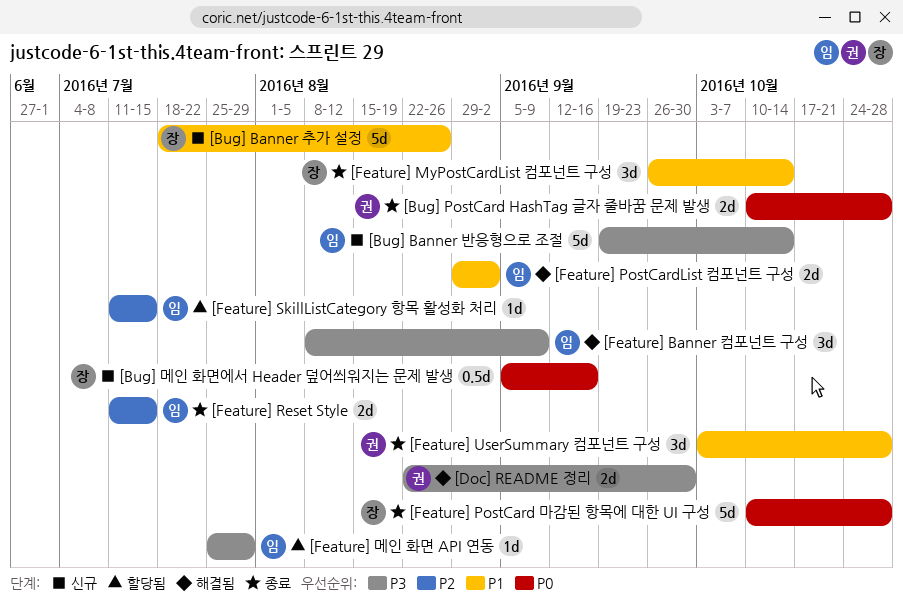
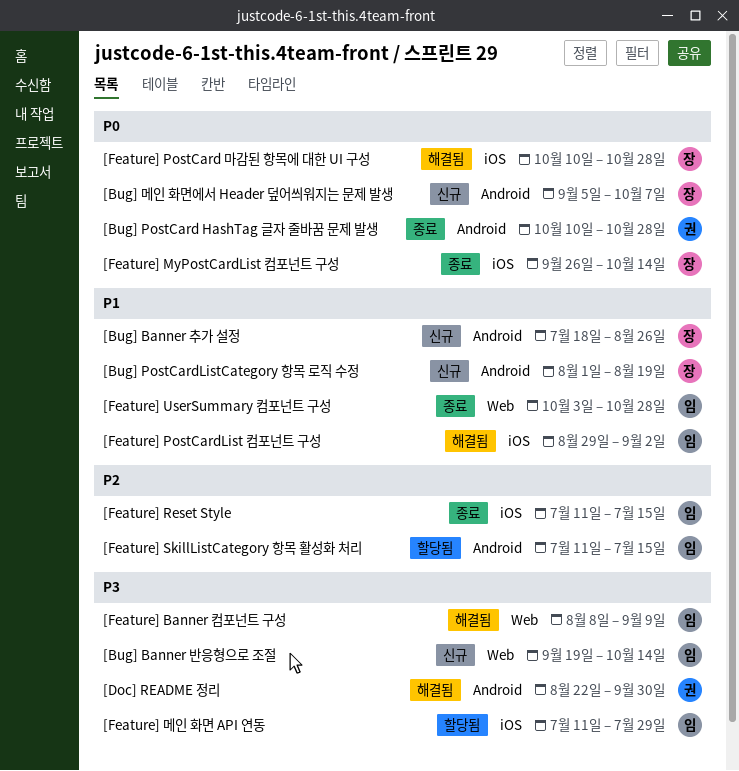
[Bug] PostCardListCategory 항목 로직 수정: none -> present
[Bug] 메인 화면에서 Header 덮어씌워지는 문제 발생, due: Sep 16 -> Oct 7
[Feature] MyPostCardList 컴포넌트 구성, priority: P1 -> P0
[Feature] PostCard 마감된 항목에 대한 UI 구성, status: 종료 -> 해결됨
[Feature] UserSummary 컴포넌트 구성, owner: 권 -> 임
[Feature] 메인 화면 API 연동, start: Jul 25 -> Jul 11

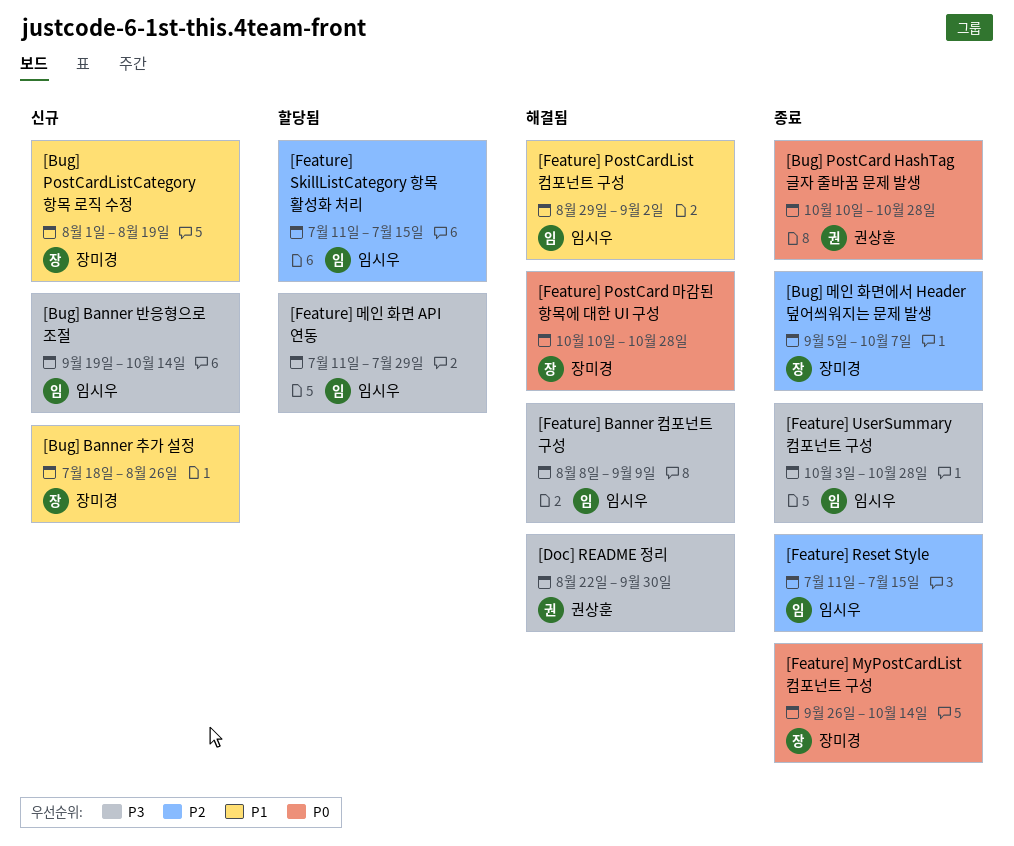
[Bug] 메인 화면에서 Header 덮어씌워지는 문제 발생, status: 신규 -> 종료
[Bug] 메인 화면에서 Header 덮어씌워지는 문제 발생, priority: P0 -> P2
[Feature] UserSummary 컴포넌트 구성, priority: P1 -> P3

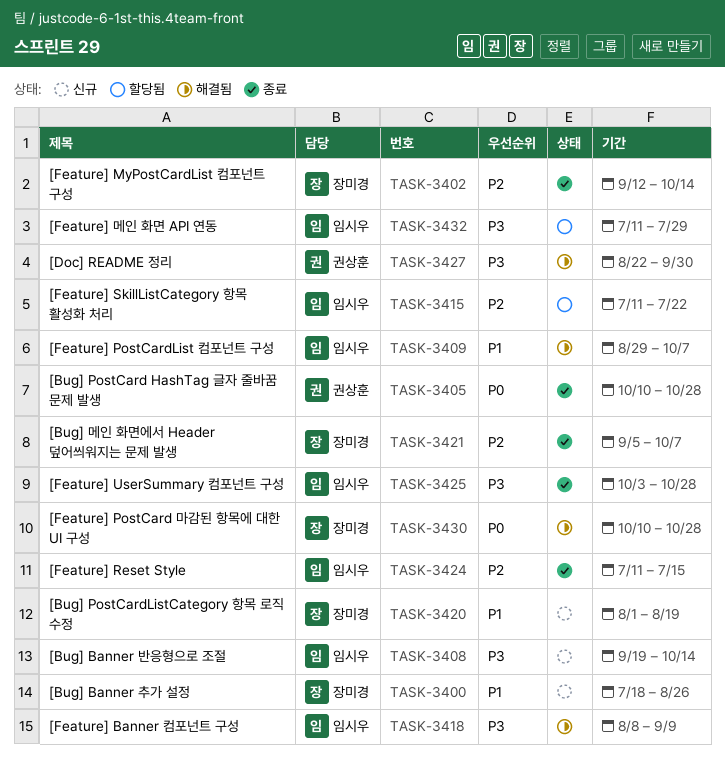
[Feature] MyPostCardList 컴포넌트 구성, priority: P0 -> P2
[Feature] MyPostCardList 컴포넌트 구성, start: Sep 26 -> Sep 12
[Feature] PostCardList 컴포넌트 구성, due: Sep 2 -> Oct 7
[Feature] SkillListCategory 항목 활성화 처리, due: Jul 15 -> Jul 22

